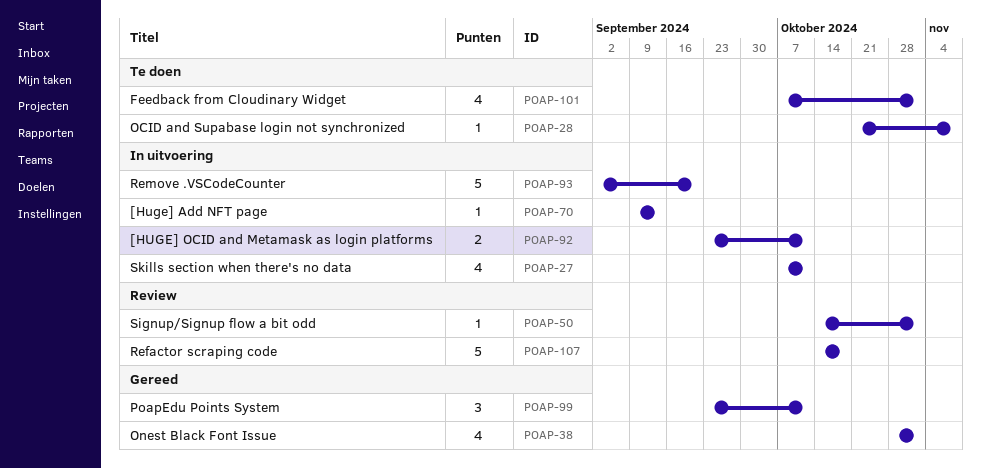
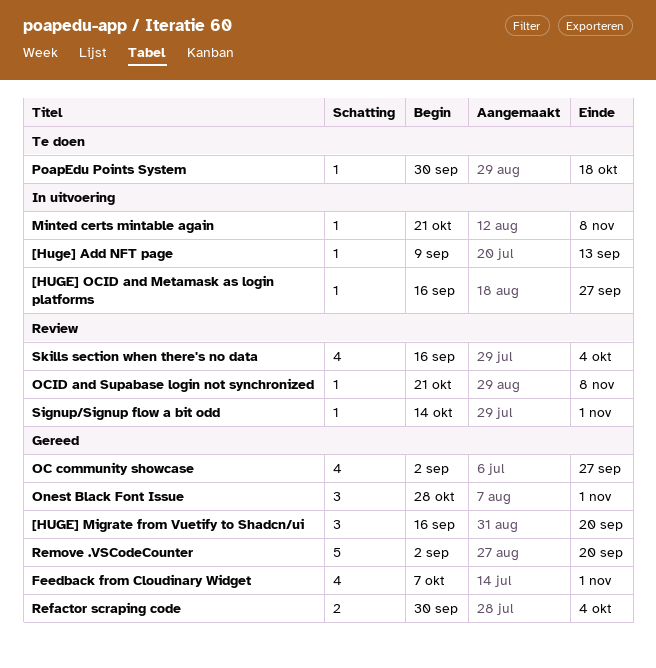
[HUGE] Migrate from Vuetify to Shadcn/ui: none -> present
[HUGE] OCID and Metamask as login platforms, estimate: 2 -> 1
[HUGE] OCID and Metamask as login platforms, start: Sep 23 -> Sep 16
[HUGE] OCID and Metamask as login platforms, due: Oct 11 -> Sep 27
Feedback from Cloudinary Widget, status: Te doen -> Gereed
Minted certs mintable again: none -> present
OC community showcase: none -> present
OCID and Supabase login not synchronized, status: Te doen -> Review
Onest Black Font Issue, estimate: 4 -> 3
PoapEdu Points System, status: Gereed -> Te doen
PoapEdu Points System, estimate: 3 -> 1
PoapEdu Points System, start: Sep 23 -> Sep 30
PoapEdu Points System, due: Oct 11 -> Oct 18
Refactor scraping code, status: Review -> Gereed
Refactor scraping code, estimate: 5 -> 2
Refactor scraping code, start: Oct 14 -> Sep 30
Refactor scraping code, due: Oct 18 -> Oct 4
Remove .VSCodeCounter, status: In uitvoering -> Gereed
Skills section when there's no data, status: In uitvoering -> Review
Skills section when there's no data, start: Oct 7 -> Sep 16
Skills section when there's no data, due: Oct 11 -> Oct 4

